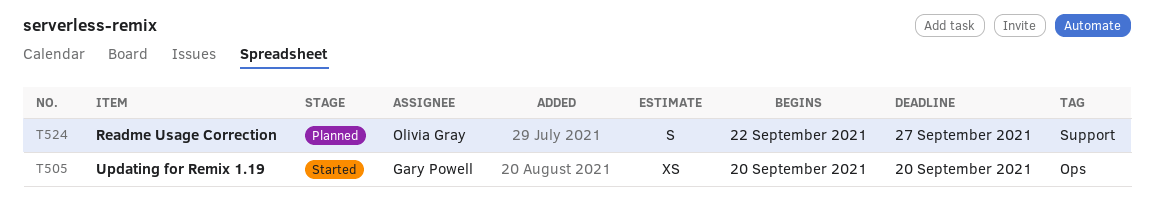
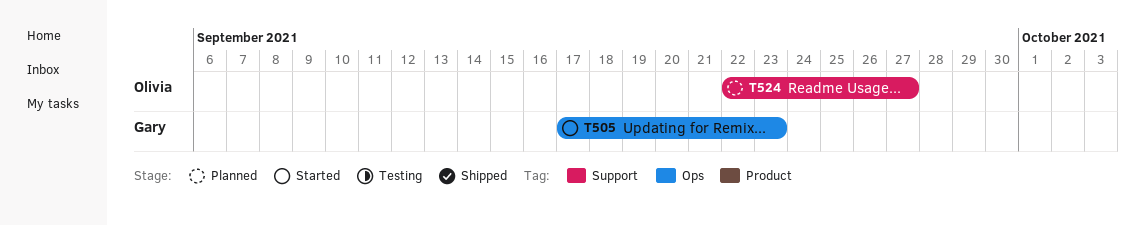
T505, start: Sep 20 -> Sep 17
T505, due: Sep 20 -> Sep 23

